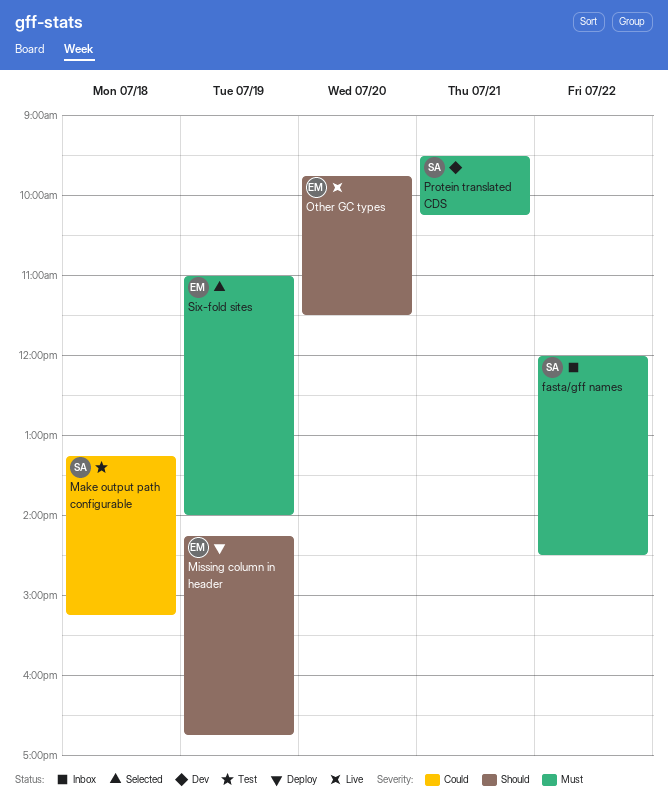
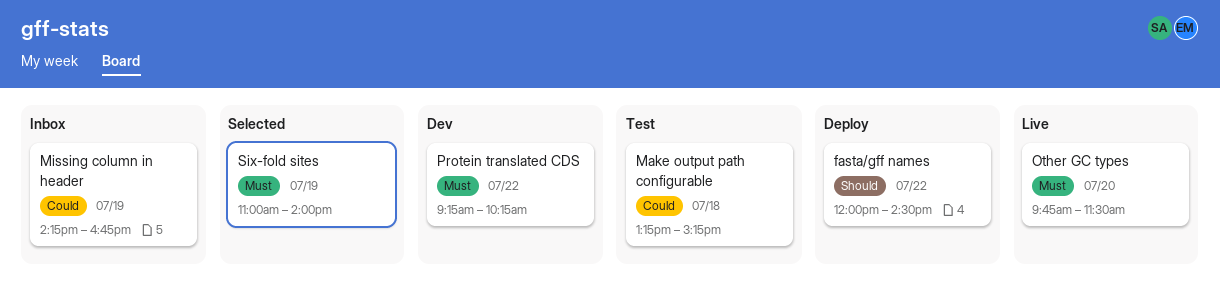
fasta/gff names, status: Inbox -> Deploy
fasta/gff names, priority: Must -> Should
Missing column in header, status: Deploy -> Inbox
Missing column in header, priority: Should -> Could
Other GC types, priority: Should -> Must
Protein translated CDS, day: Jul 21 -> Jul 22
Protein translated CDS, begins: 09:30 -> 09:15

